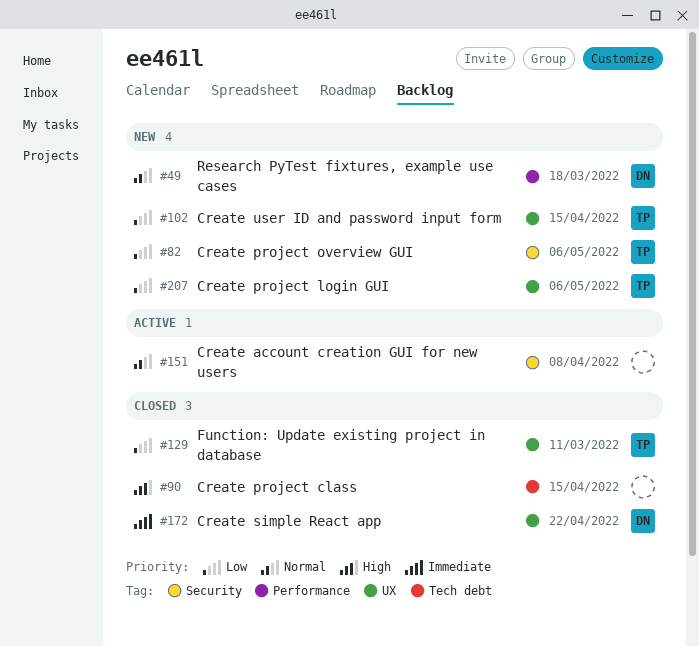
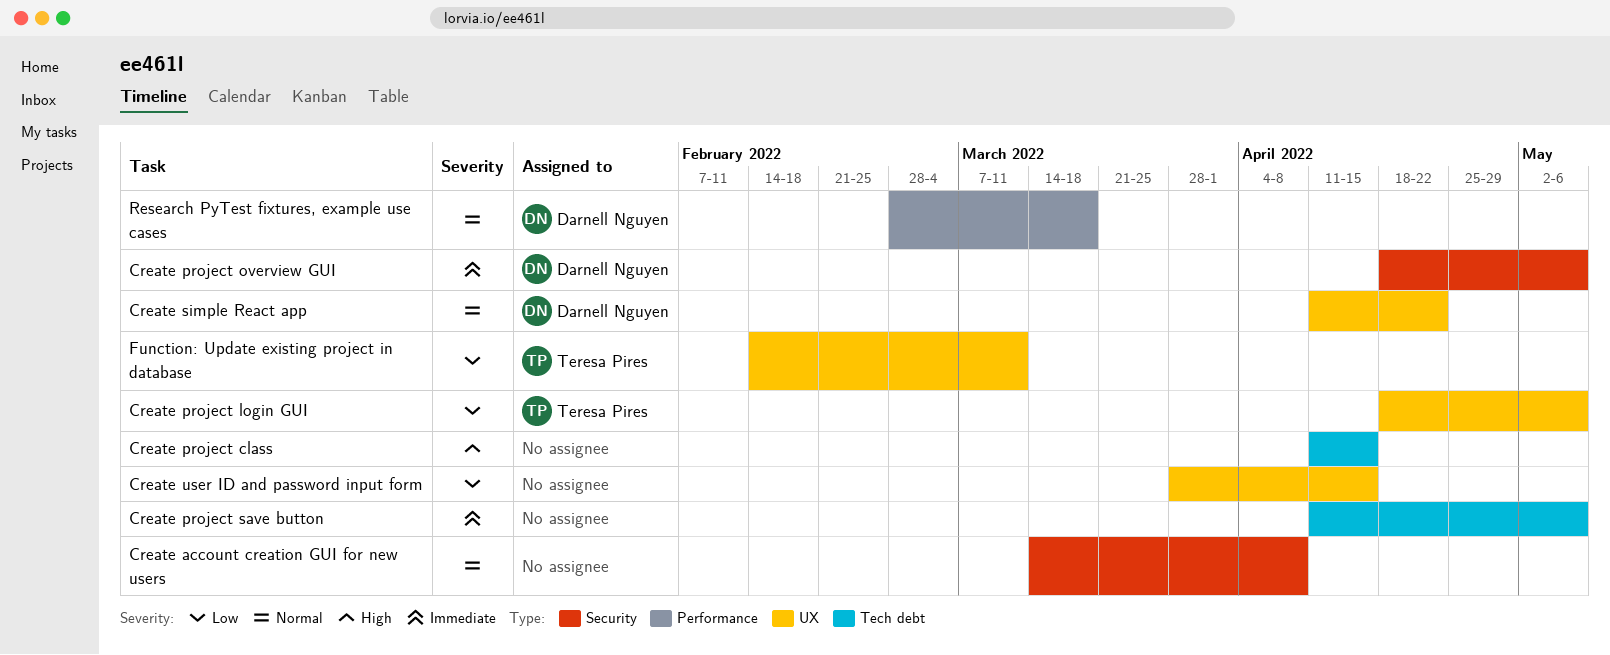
Create project overview GUI, owner: Teresa Pires -> Darnell Nguyen
Create project overview GUI, priority: Low -> Immediate
Create project save button: none -> present
Create simple React app, priority: Immediate -> Normal
Create user ID and password input form, owner: Teresa Pires -> none

